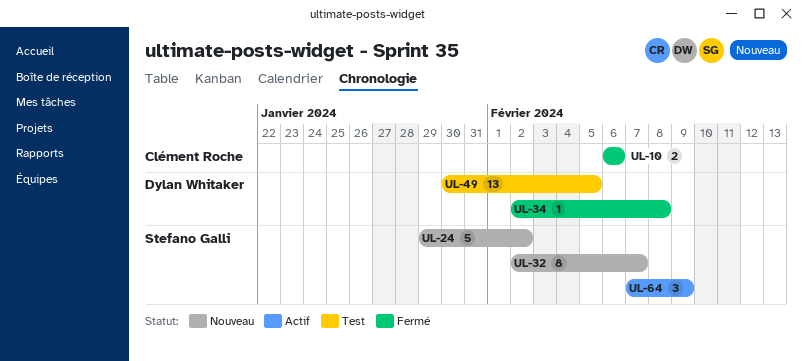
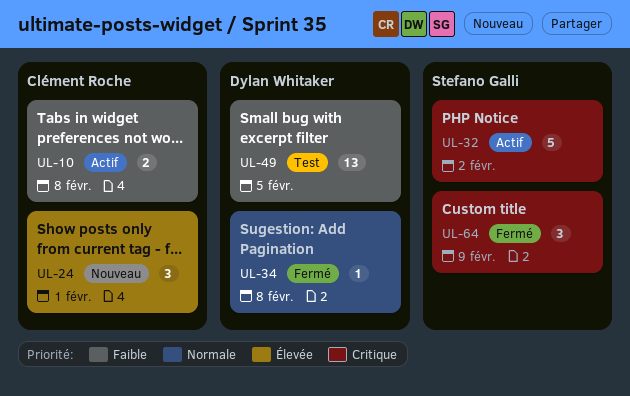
UL-10, status: Fermé -> Actif
UL-10, due: Feb 6 -> Feb 8
UL-24, owner: Stefano Galli -> Clément Roche
UL-24, estimate: 5 -> 3
UL-24, due: Feb 2 -> Feb 1
UL-32, status: Nouveau -> Actif
UL-32, estimate: 8 -> 5
UL-32, due: Feb 7 -> Feb 2
UL-64, status: Actif -> Fermé

